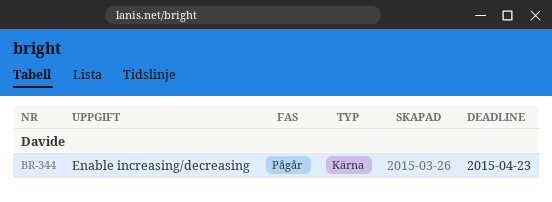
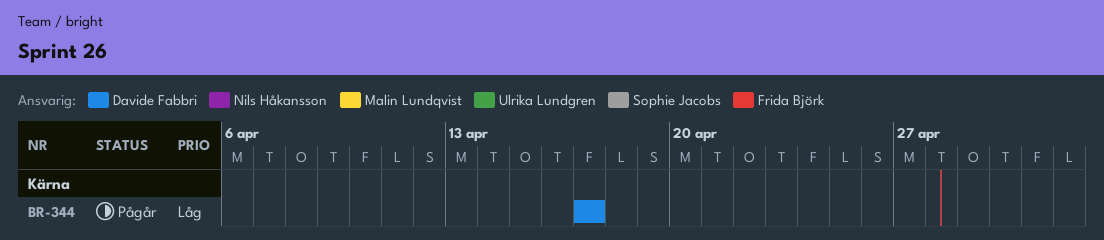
BR-344, due: Apr 23 -> Apr 17

